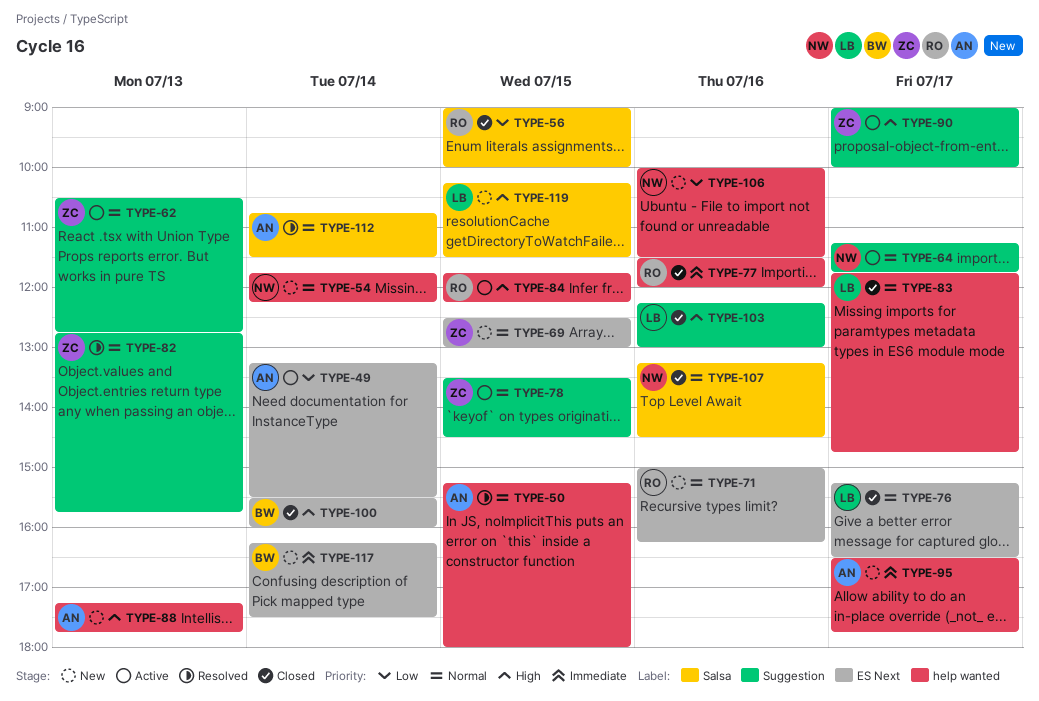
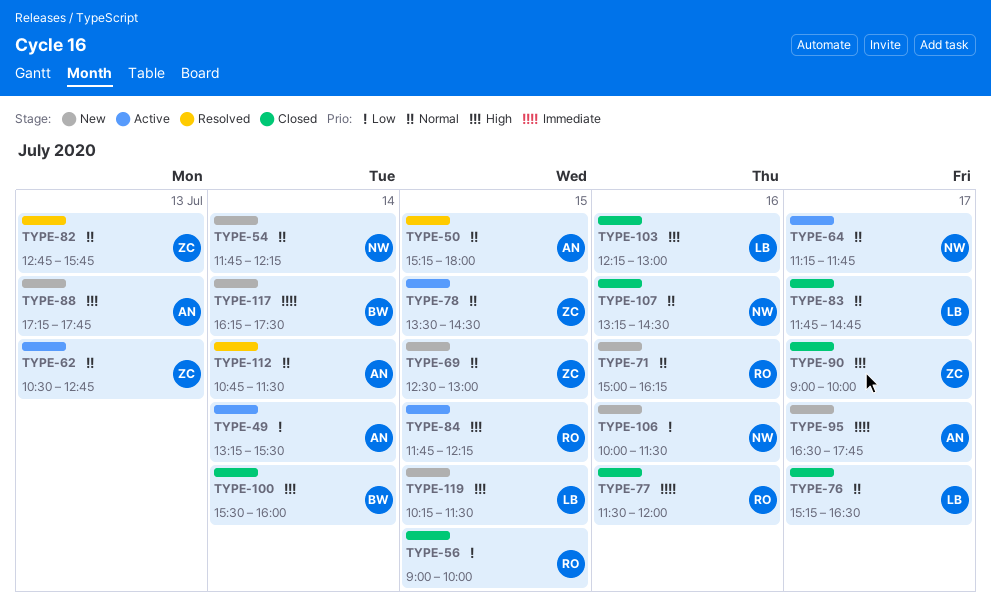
TYPE-90, status: Active -> Closed

